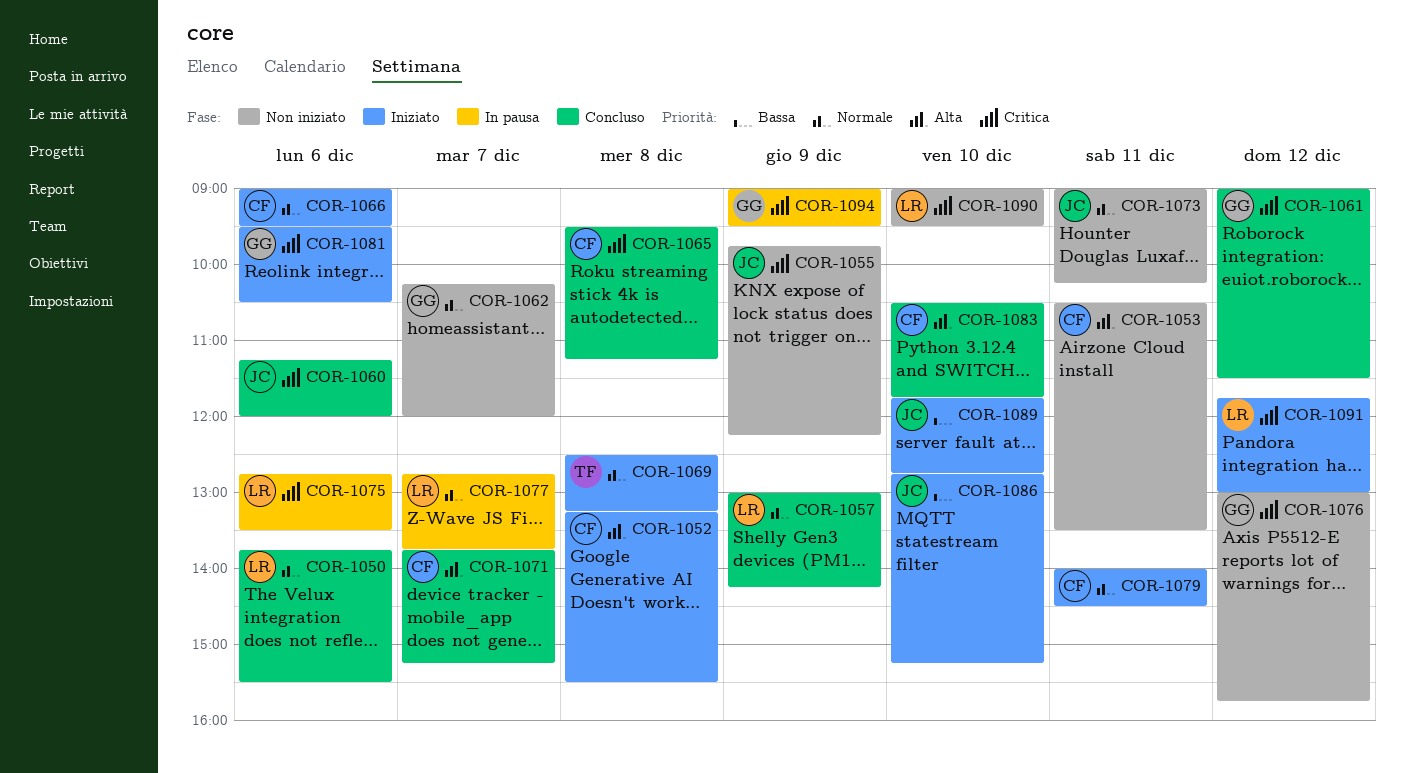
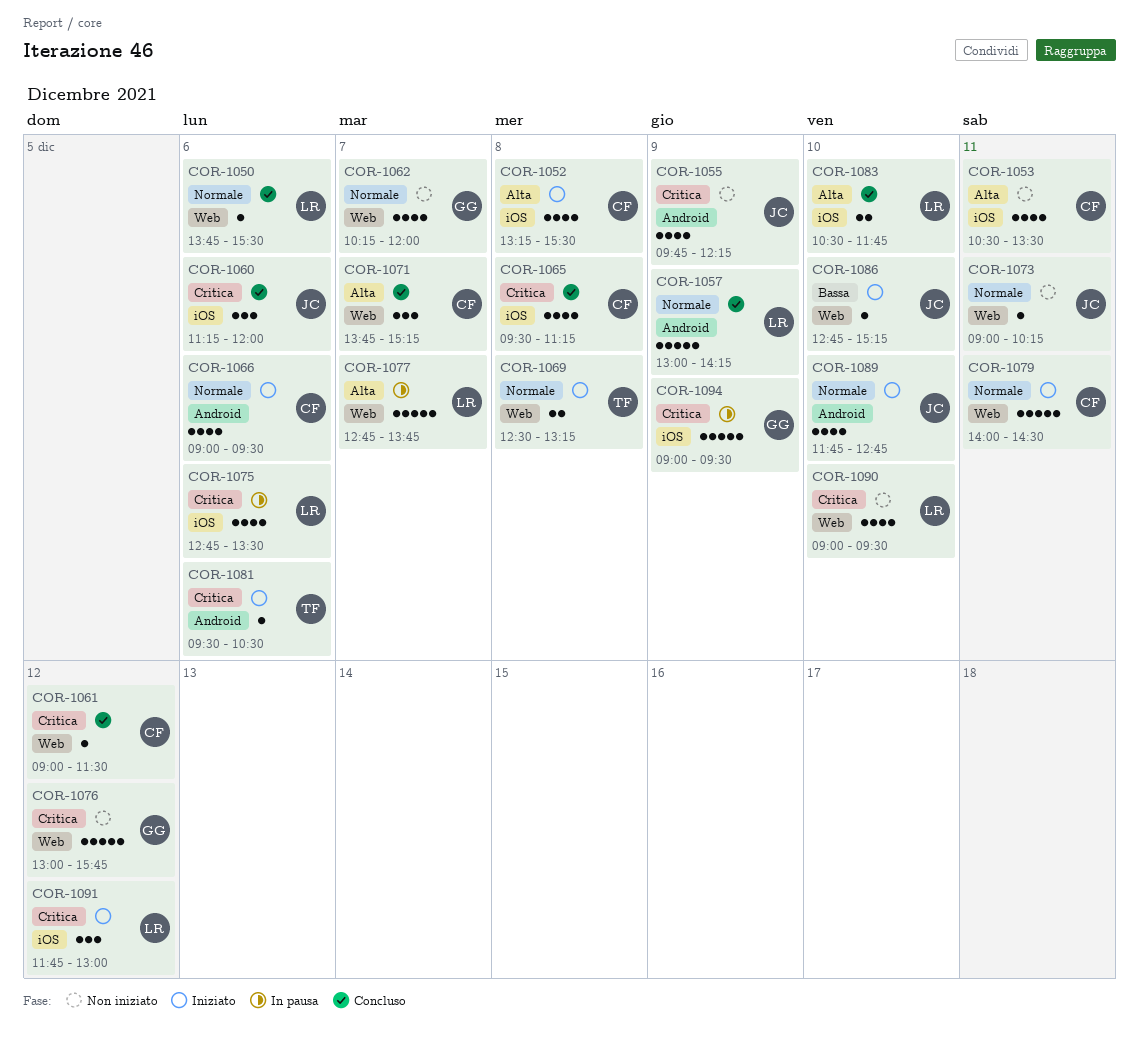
COR-1061, owner: GG -> CF
COR-1077, priority: Normale -> Alta
COR-1081, owner: GG -> TF
COR-1083, owner: CF -> LR
COR-1089, priority: Bassa -> Normale

